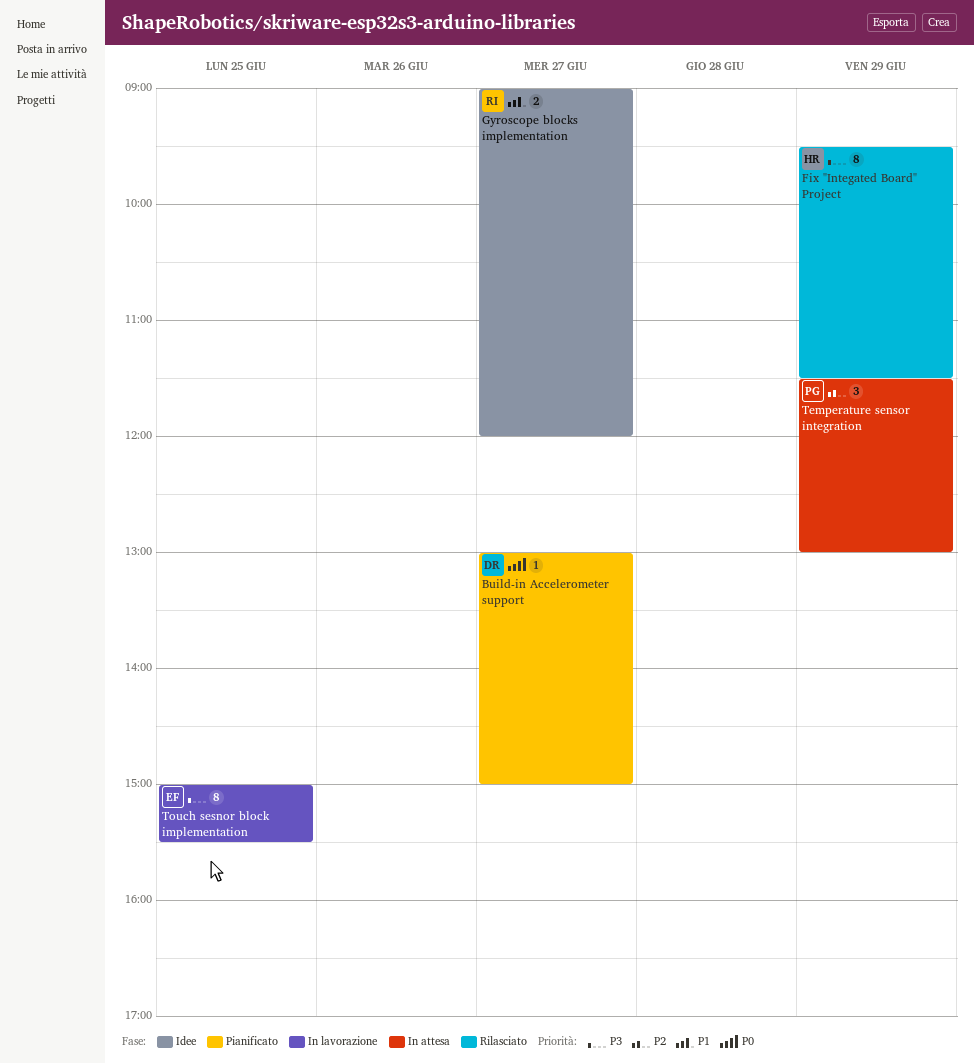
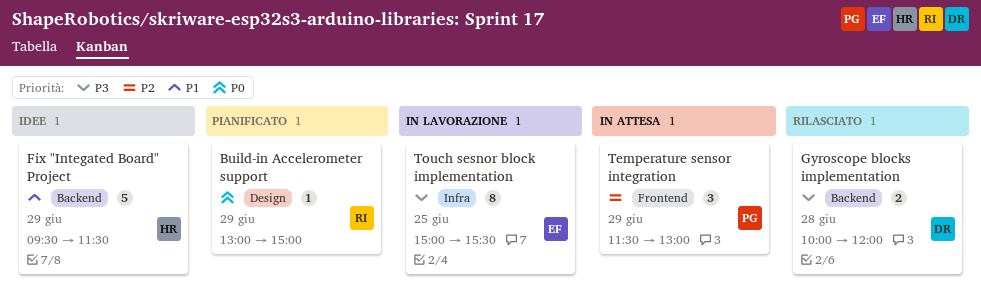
Build-in Accelerometer support, owner: DR -> RI
Build-in Accelerometer support, day: Jun 27 -> Jun 29
Fix "Integated Board" Project, status: Rilasciato -> Idee
Fix "Integated Board" Project, priority: P3 -> P1
Fix "Integated Board" Project, estimate: 8 -> 5
Gyroscope blocks implementation, status: Idee -> Rilasciato
Gyroscope blocks implementation, owner: RI -> DR
Gyroscope blocks implementation, priority: P1 -> P3
Gyroscope blocks implementation, day: Jun 27 -> Jun 28
Gyroscope blocks implementation, begins: 09:00 -> 10:00

